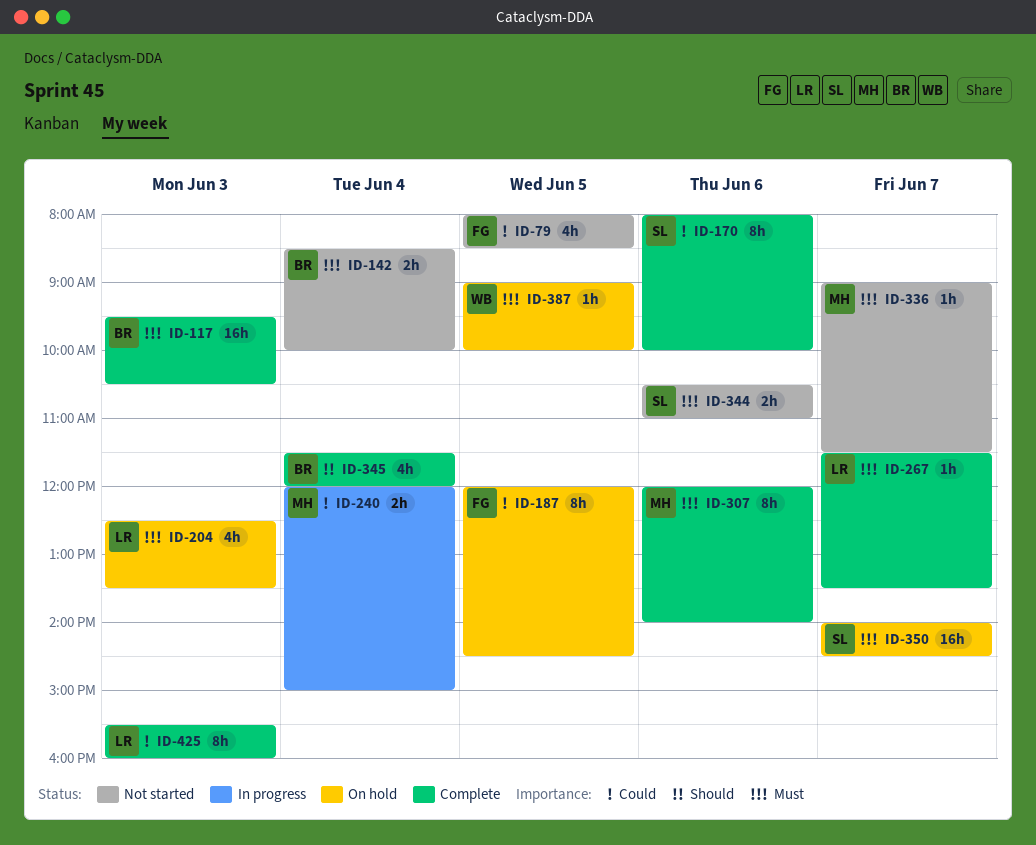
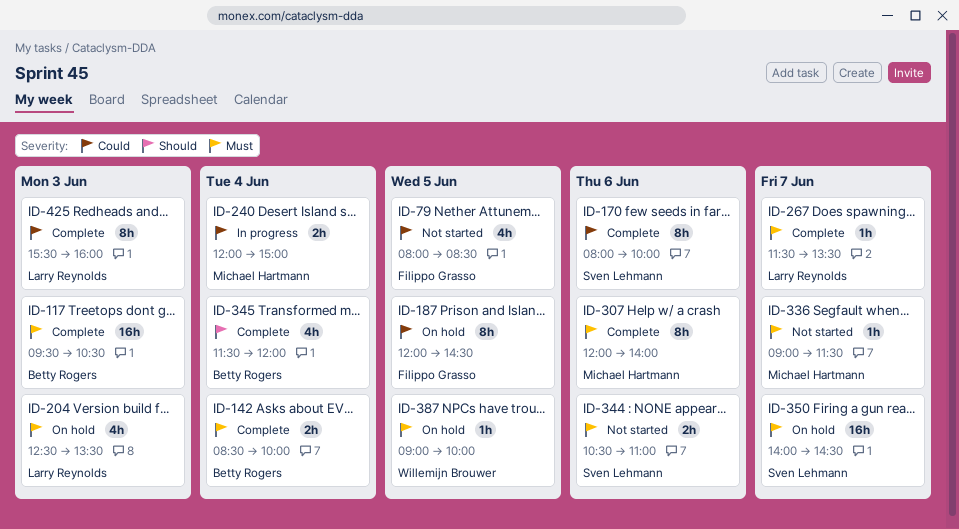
ID-142, status: Not started -> Complete

